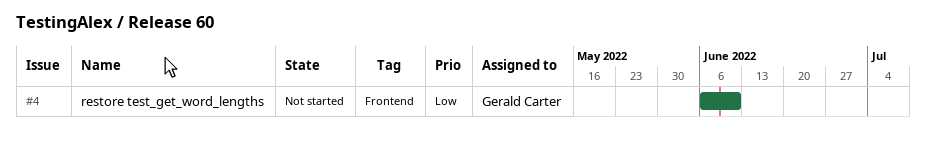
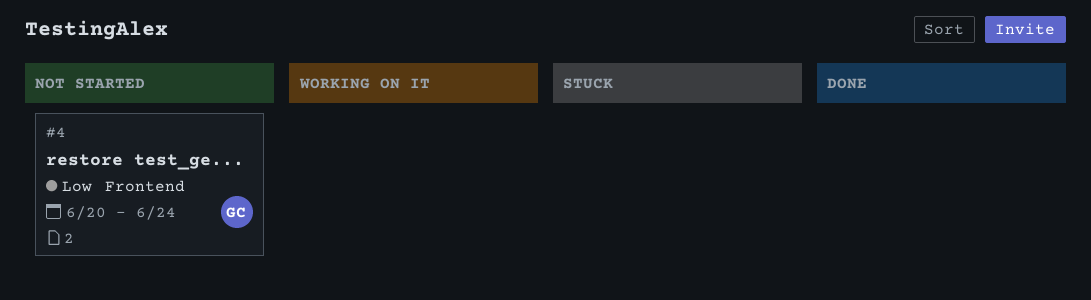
#4, start: Jun 6 -> Jun 20
#4, due: Jun 10 -> Jun 24

